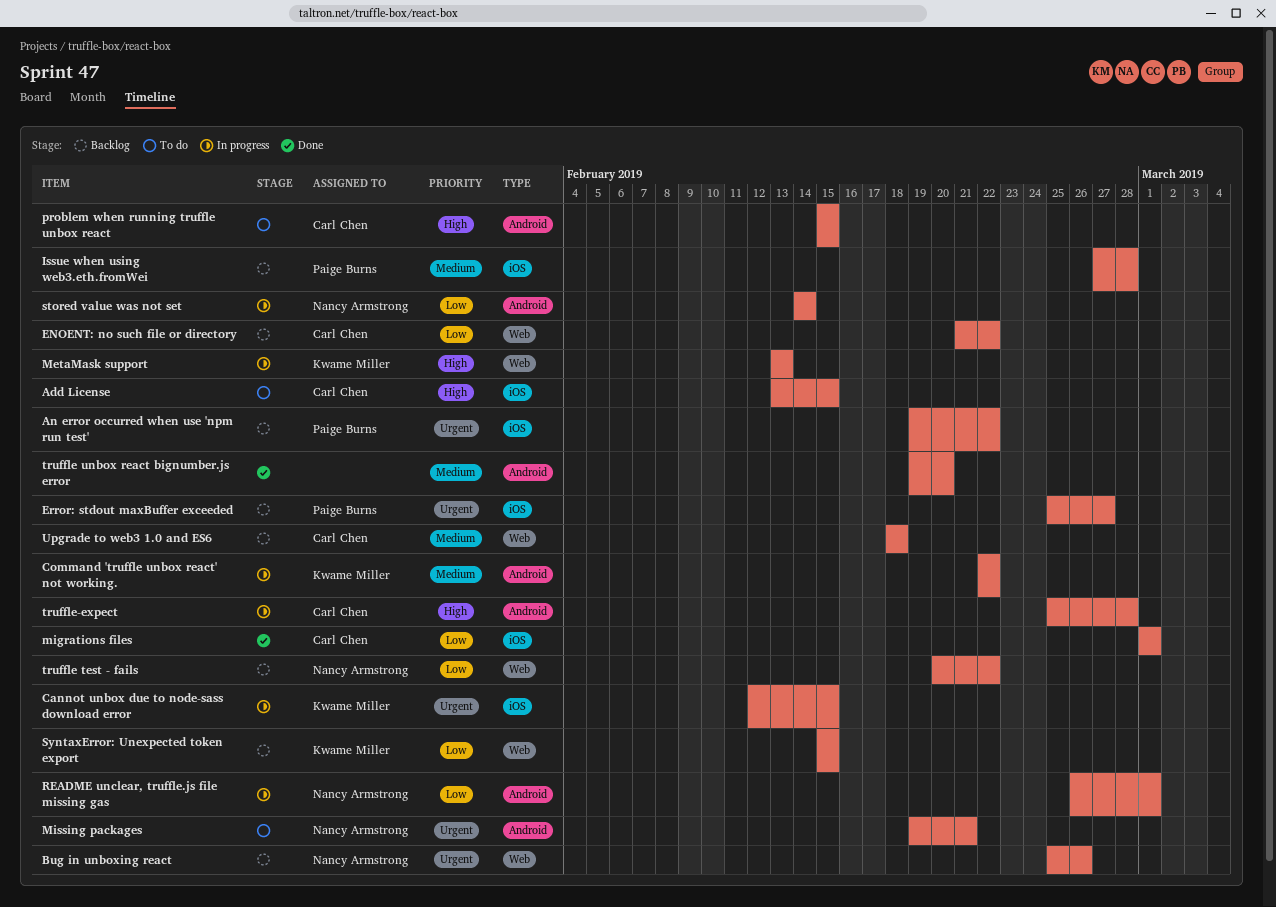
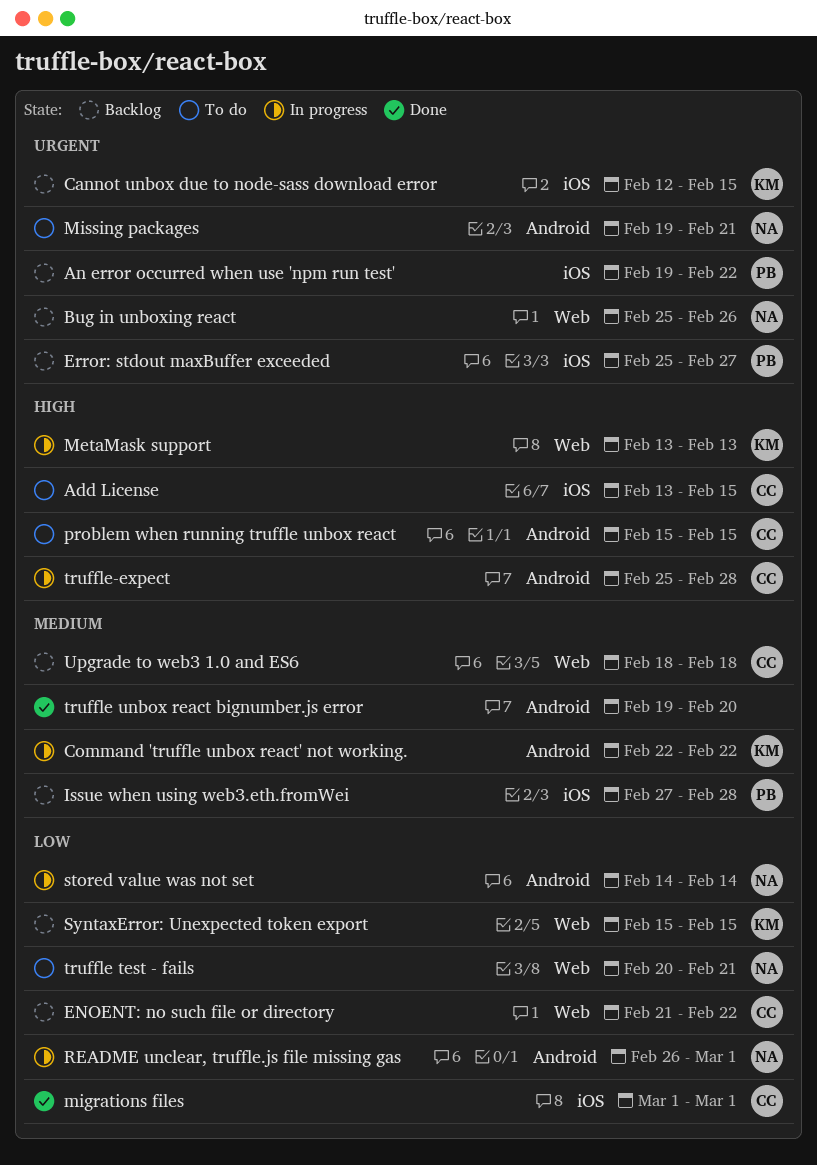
Cannot unbox due to node-sass download error, status: In progress -> Backlog
truffle test - fails, status: Backlog -> To do
truffle test - fails, due: Feb 22 -> Feb 21

